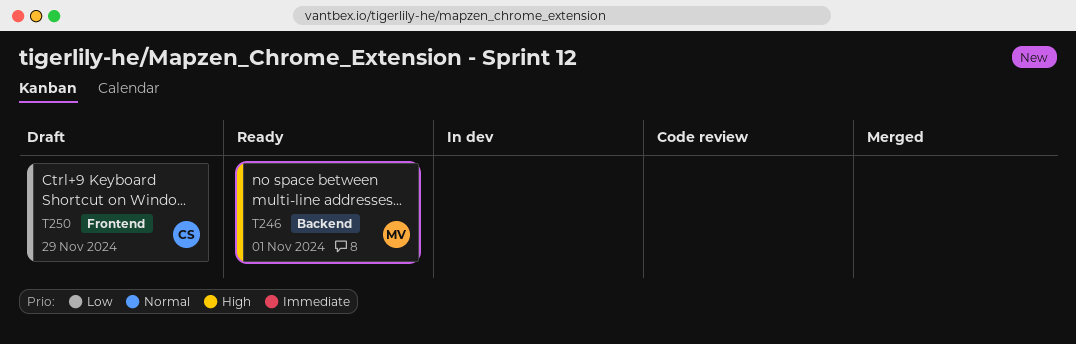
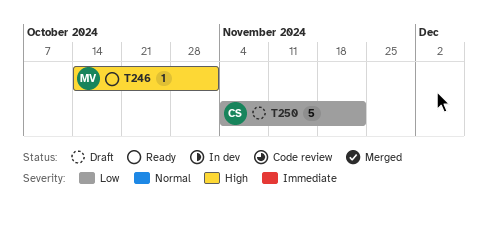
T250, due: Nov 29 -> Nov 22

